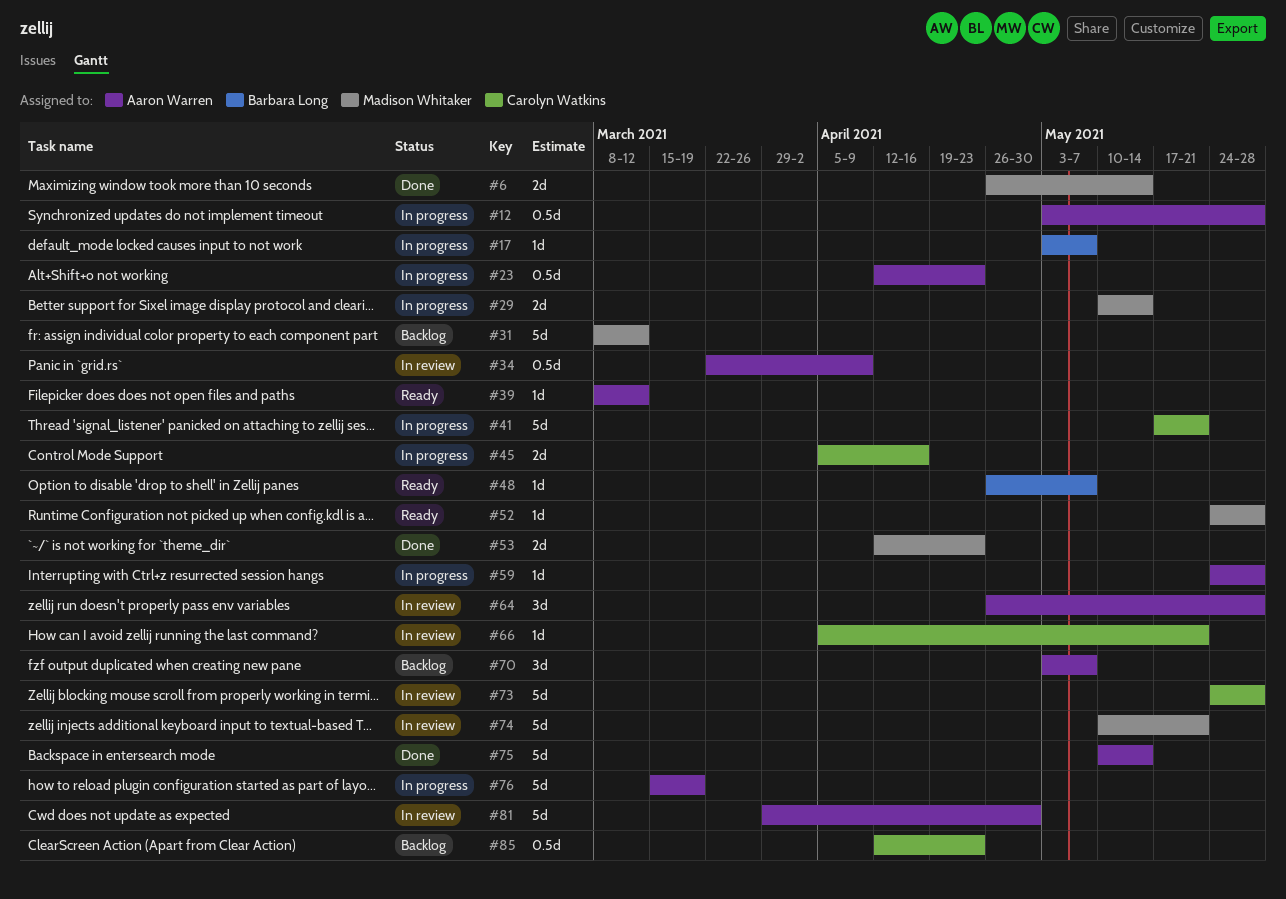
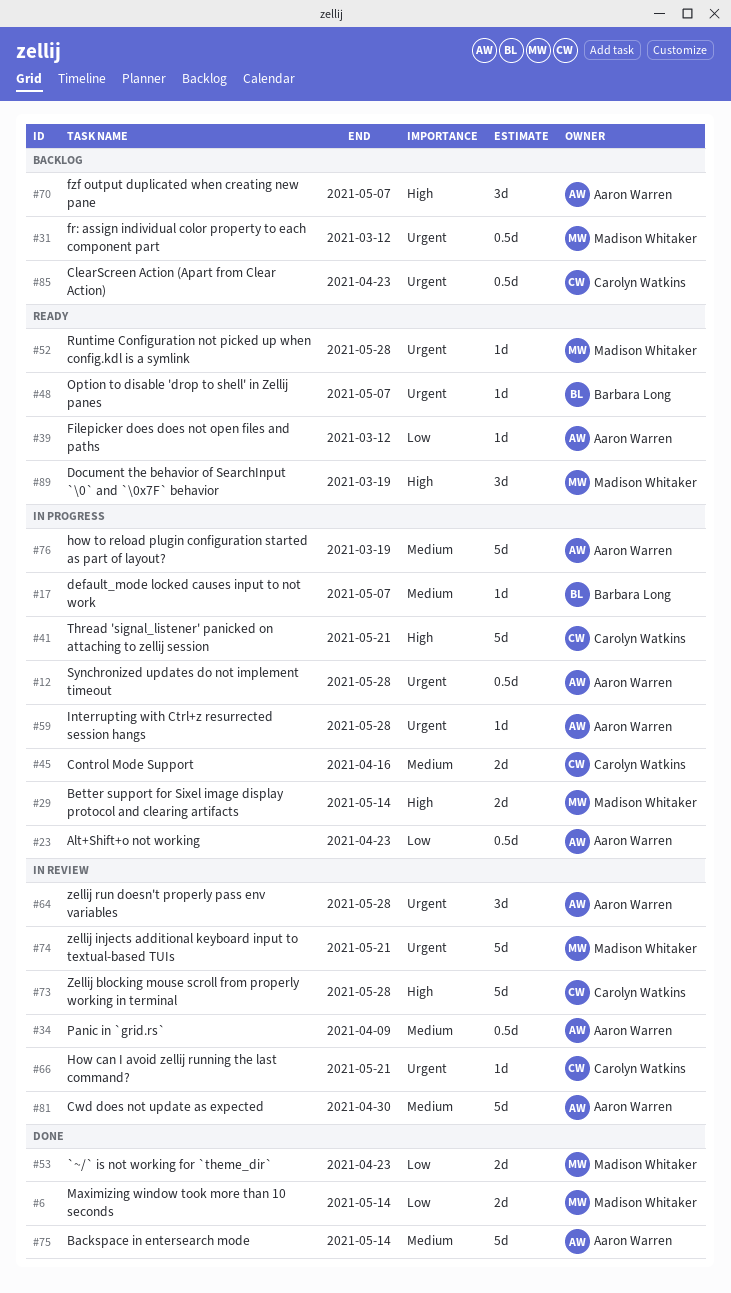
#31, estimate: 5d -> 0.5d
#89: none -> present

